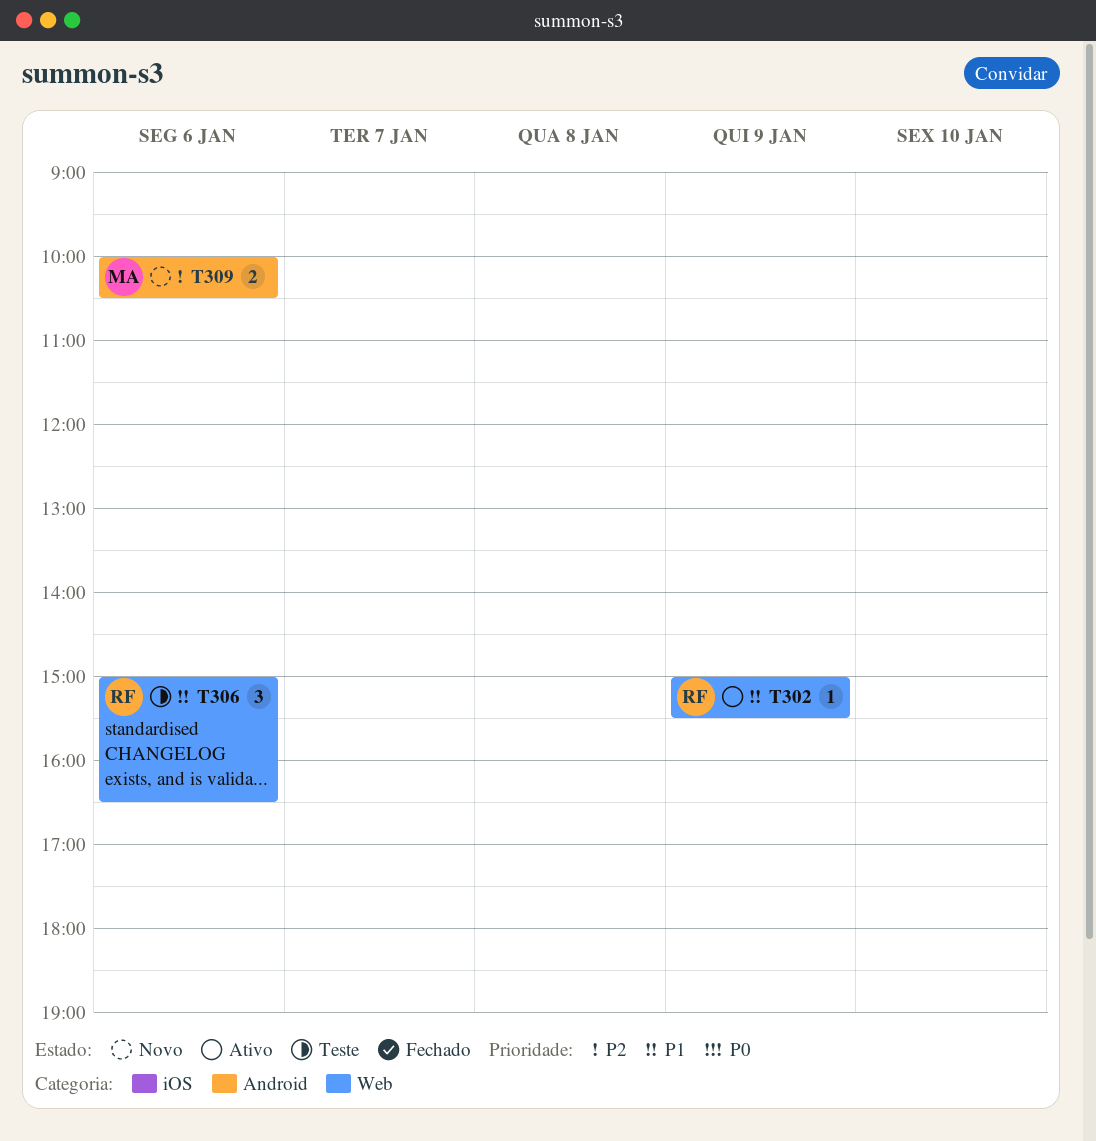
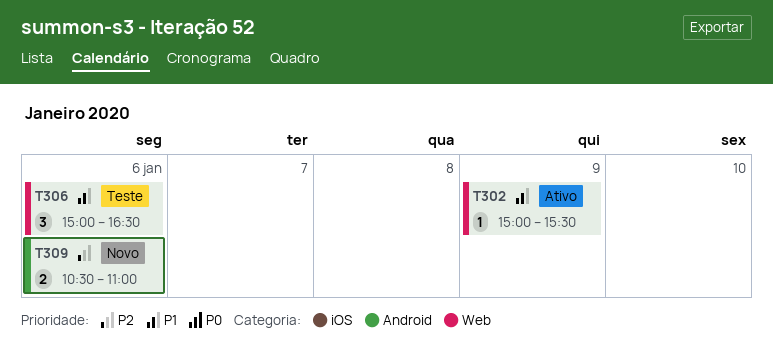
T309, begins: 10:00 -> 10:30
T309, ends: 10:30 -> 11:00

